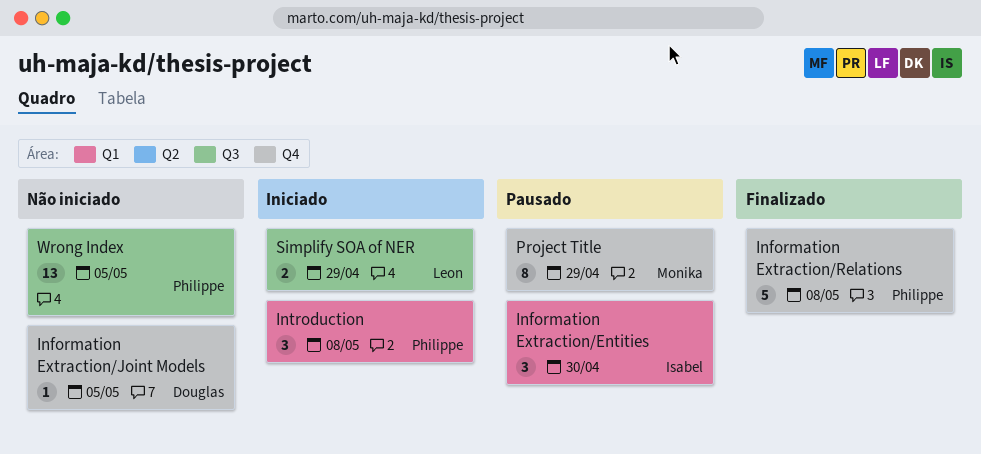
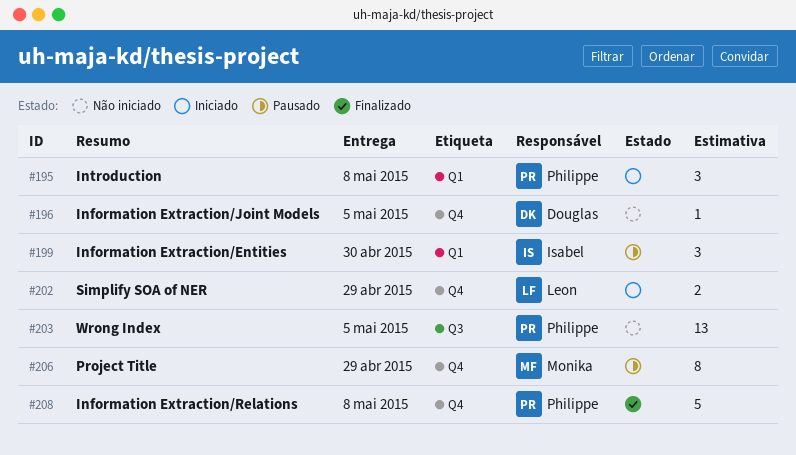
Simplify SOA of NER, label: Q3 -> Q4

